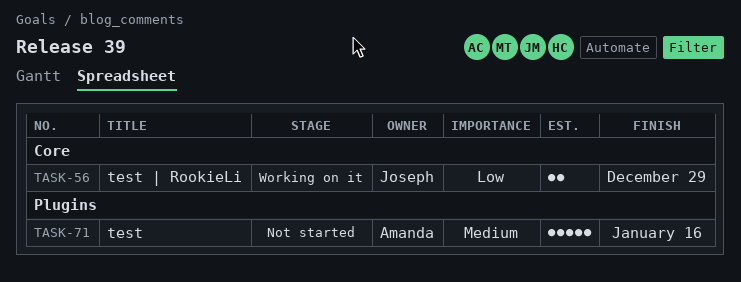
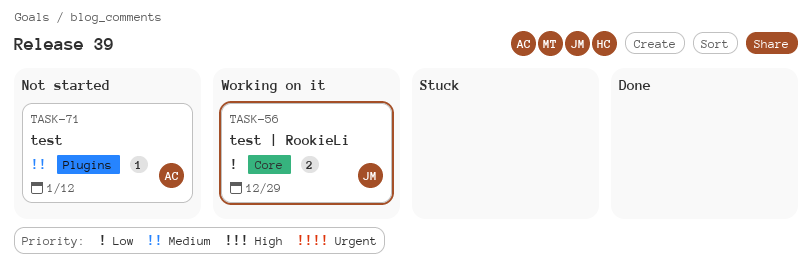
TASK-71, estimate: 5 -> 1
TASK-71, due: Jan 16 -> Jan 12

